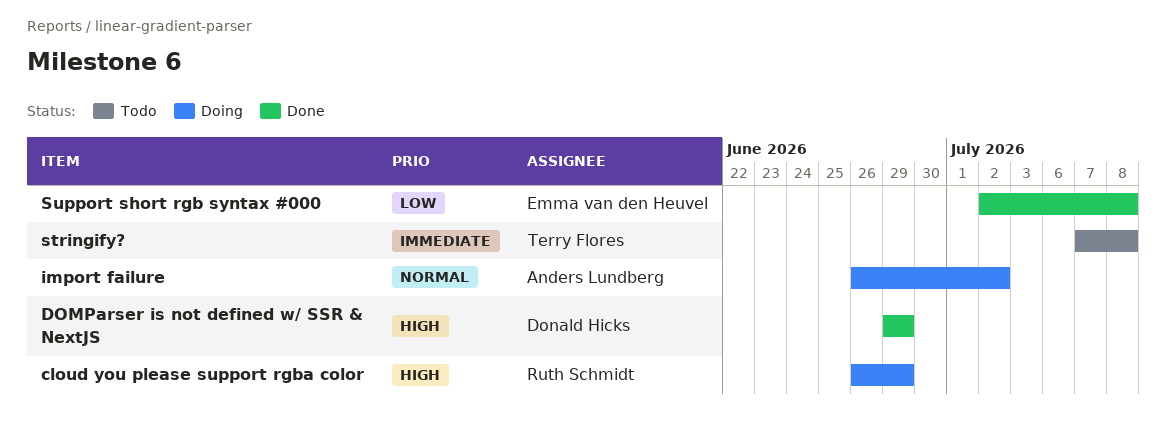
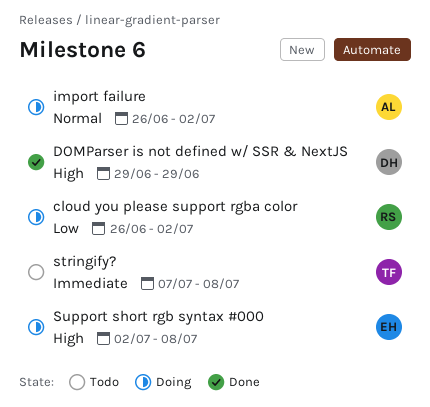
cloud you please support rgba color, priority: High -> Low
cloud you please support rgba color, due: Jun 29 -> Jul 2
Support short rgb syntax #000, status: Done -> Doing
Support short rgb syntax #000, priority: Low -> High

